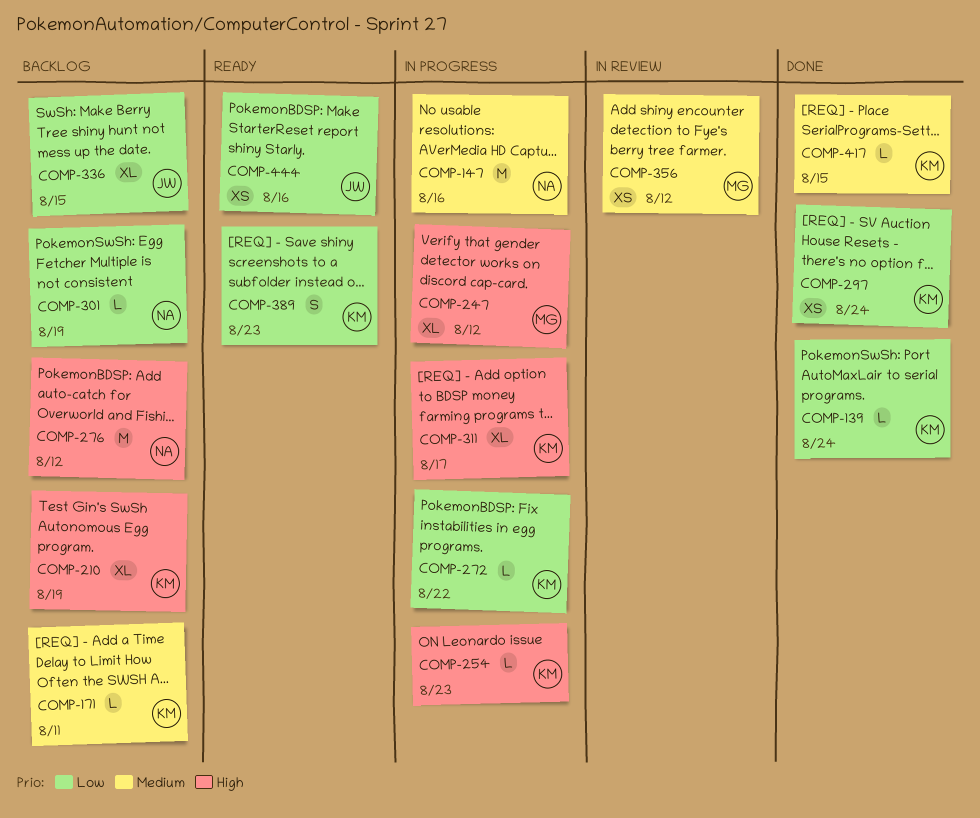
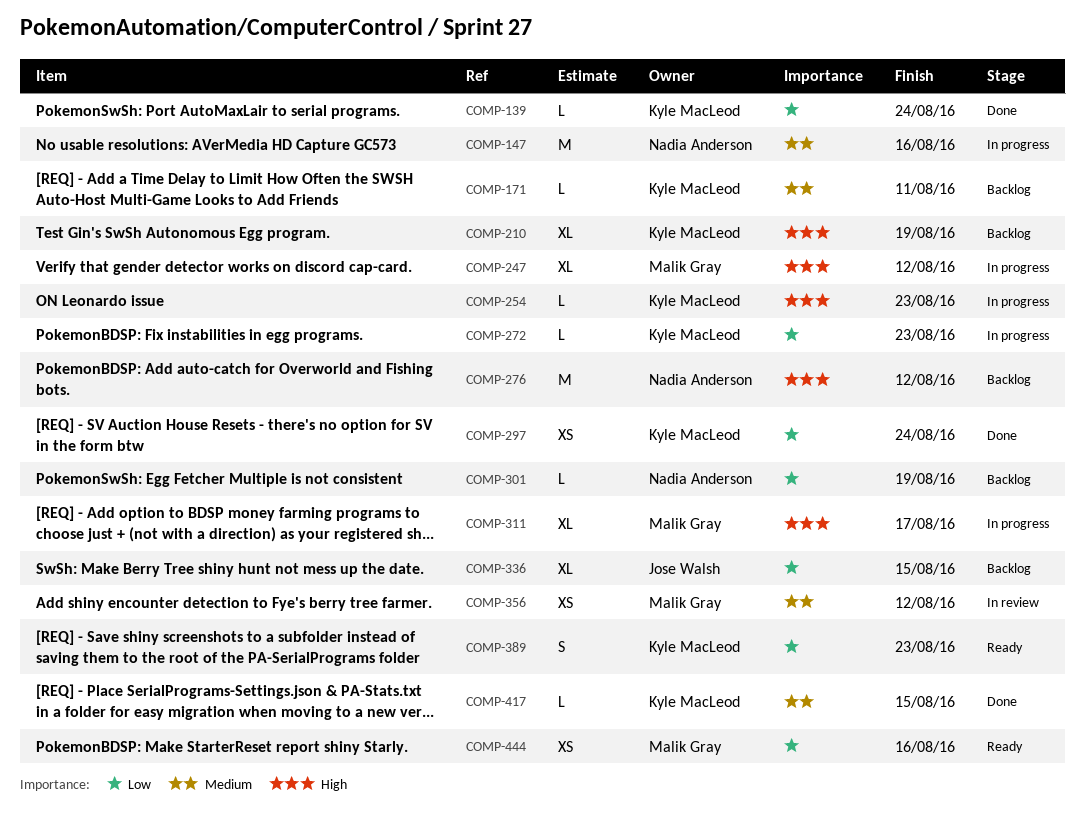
COMP-272, due: Aug 22 -> Aug 23
COMP-311, owner: Kyle MacLeod -> Malik Gray
COMP-444, owner: Jose Walsh -> Malik Gray

